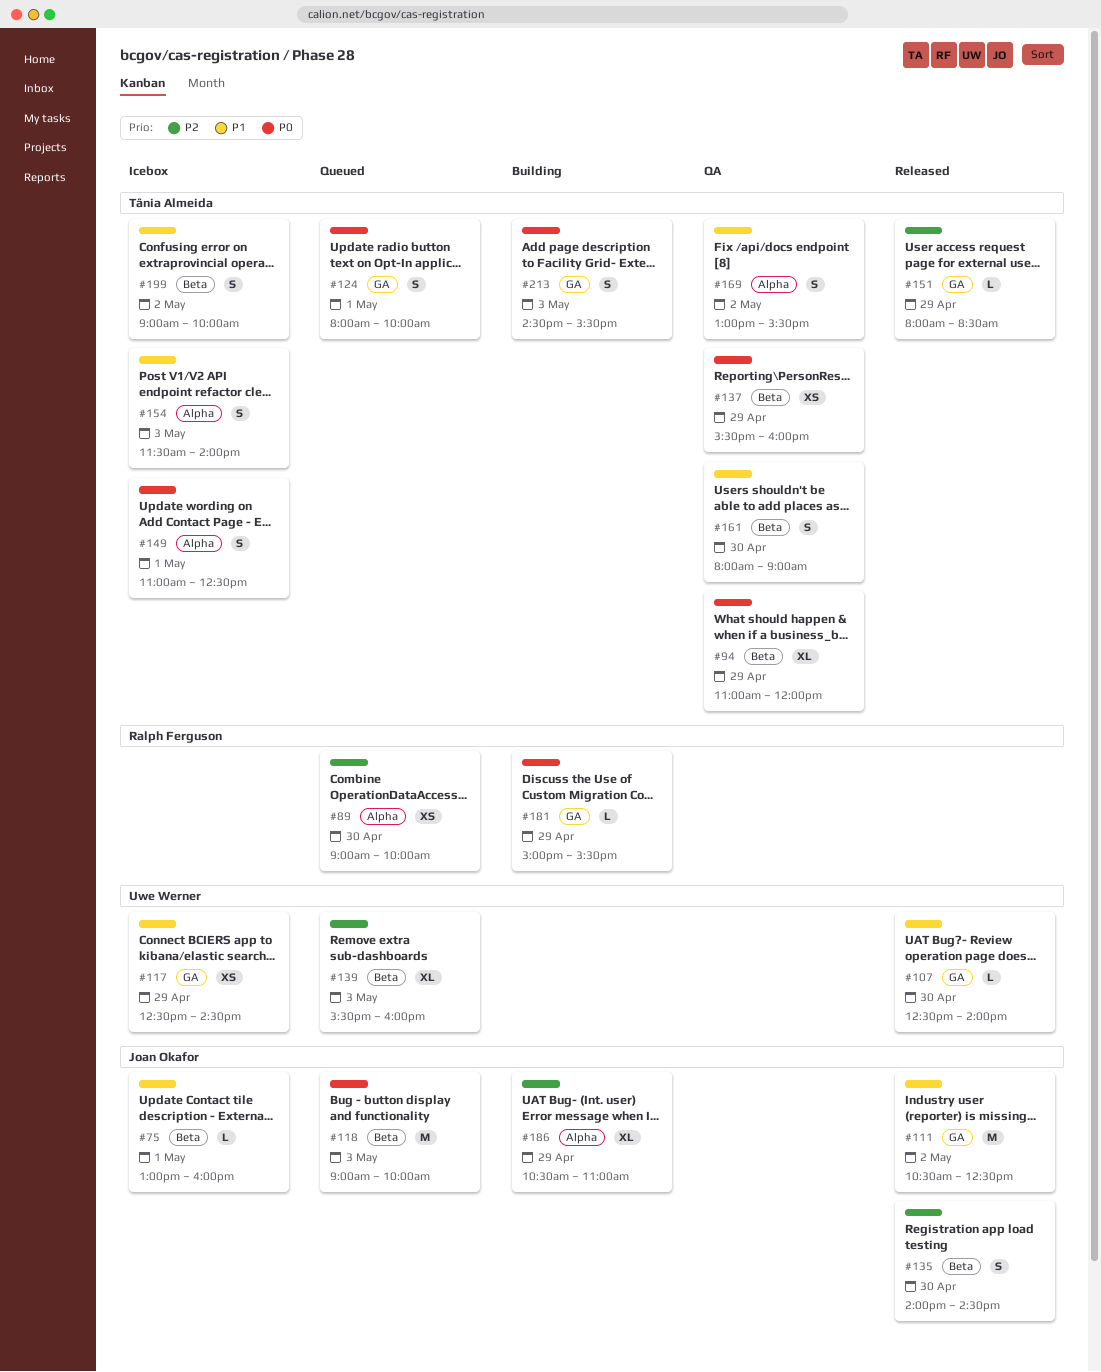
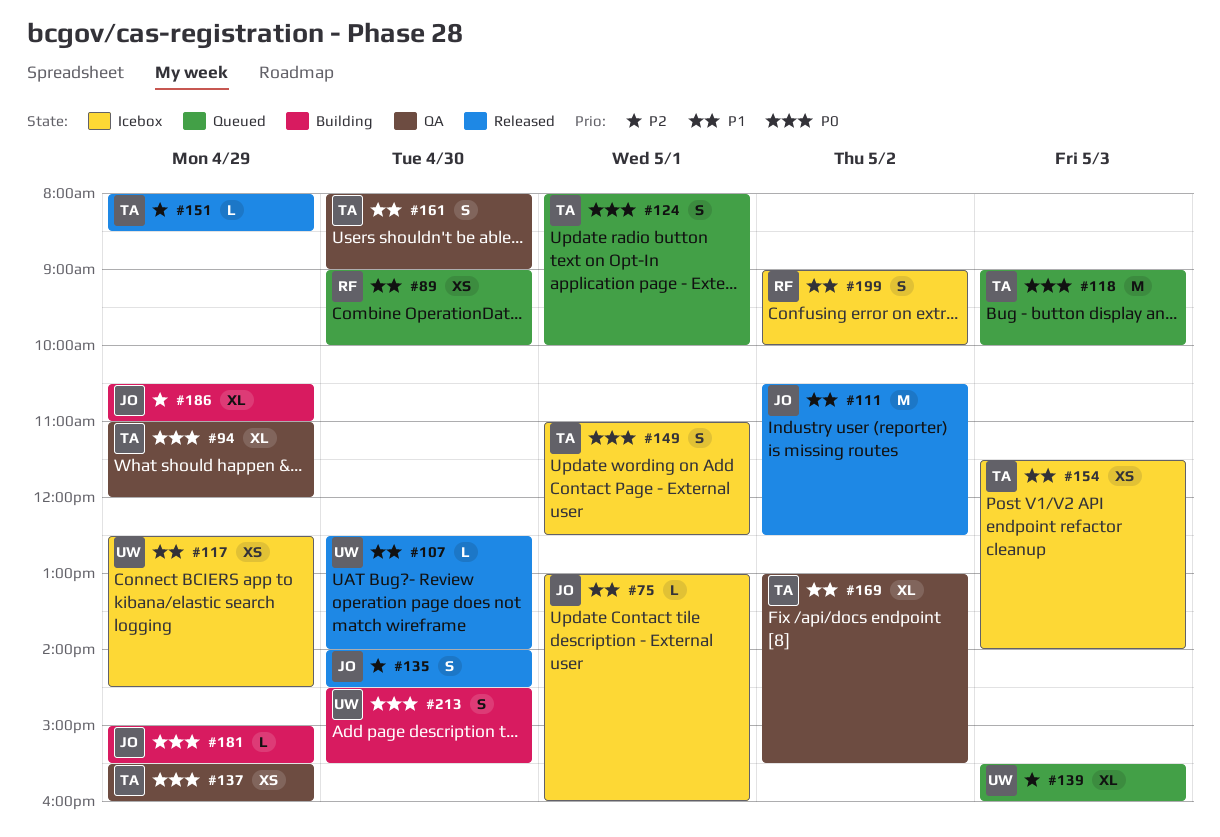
#89, priority: P2 -> P1
#118, owner: Joan Okafor -> Tânia Almeida
#154, estimate: S -> XS
#169, estimate: S -> XL
#181, owner: Ralph Ferguson -> Joan Okafor
#199, owner: Tânia Almeida -> Ralph Ferguson
#213, owner: Tânia Almeida -> Uwe Werner
#213, day: May 3 -> Apr 30

